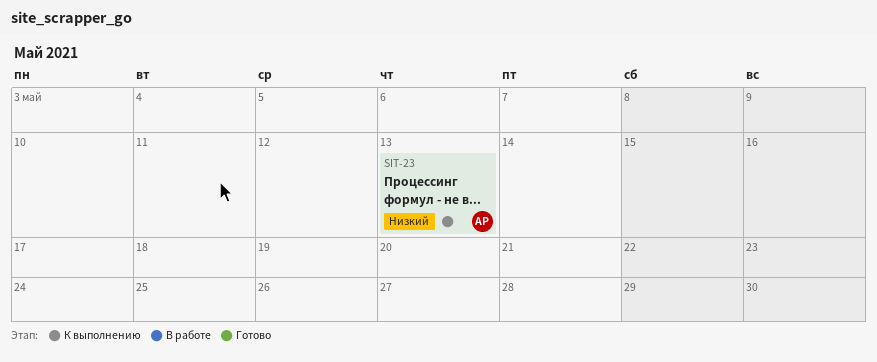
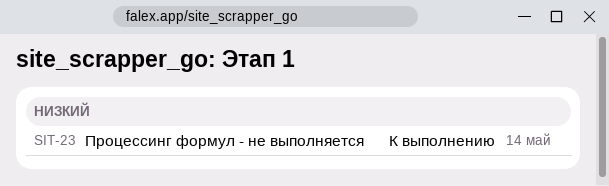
SIT-23, due: May 13 -> May 14

